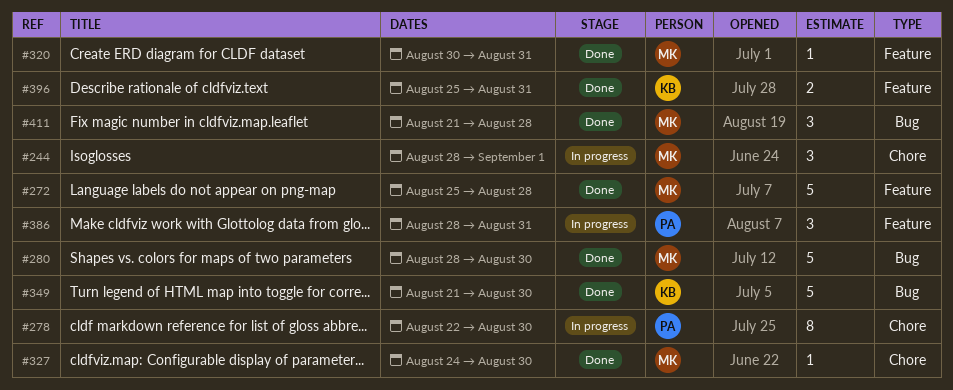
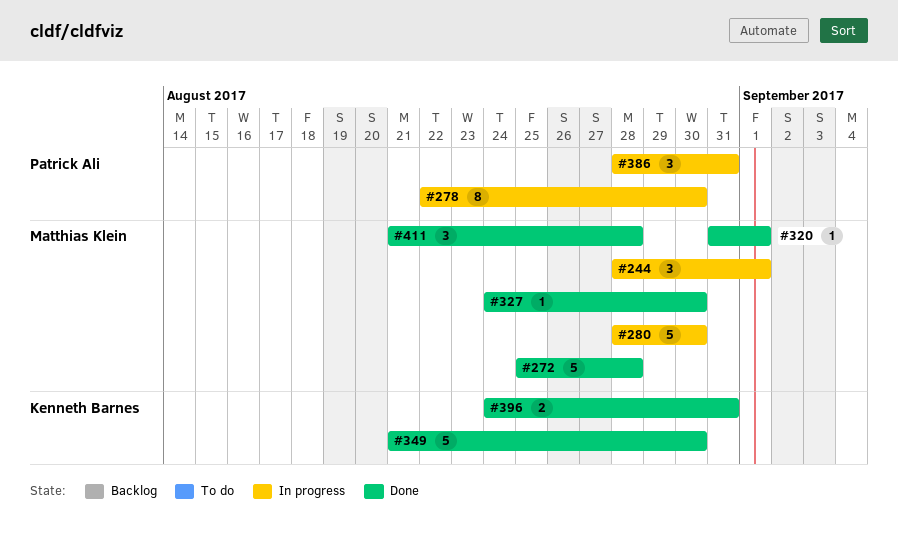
#280, status: Done -> In progress
#320, start: Aug 30 -> Aug 31
#320, due: Aug 31 -> Sep 1
#396, start: Aug 25 -> Aug 24

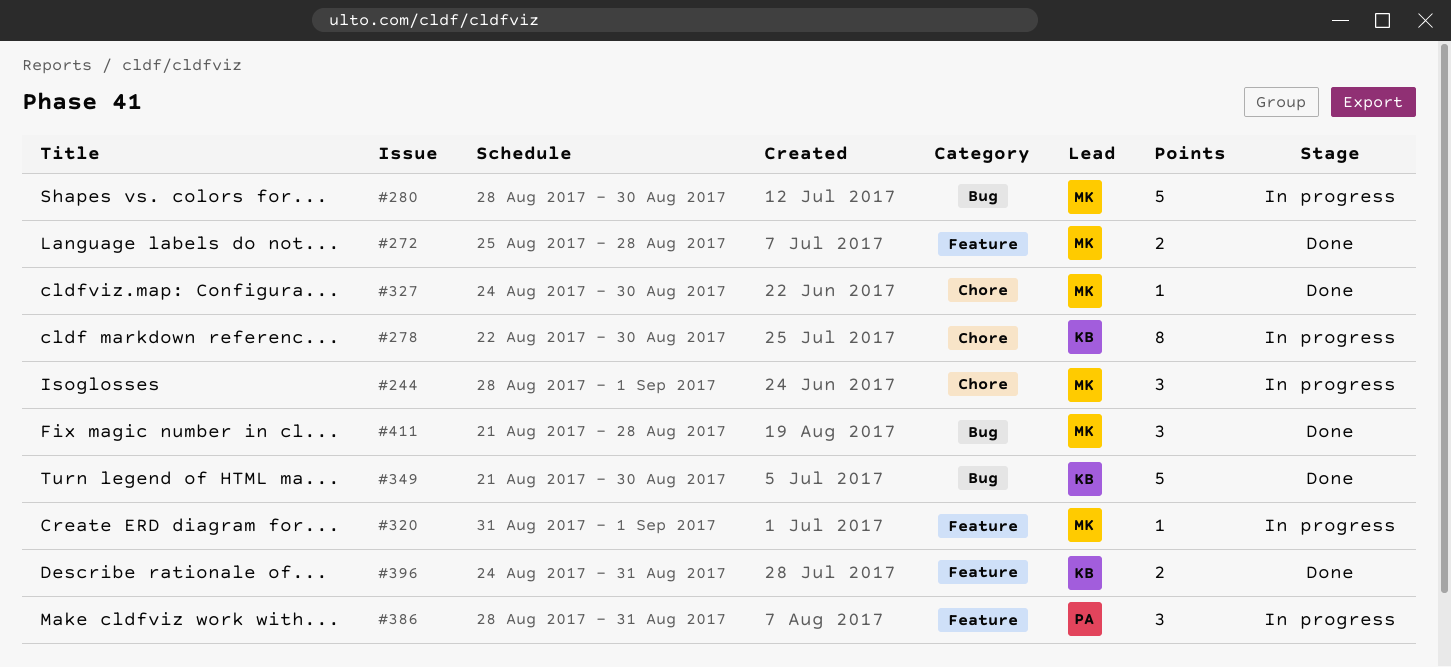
#272, estimate: 5 -> 2
#278, owner: Patrick Ali -> Kenneth Barnes
#320, status: Done -> In progress

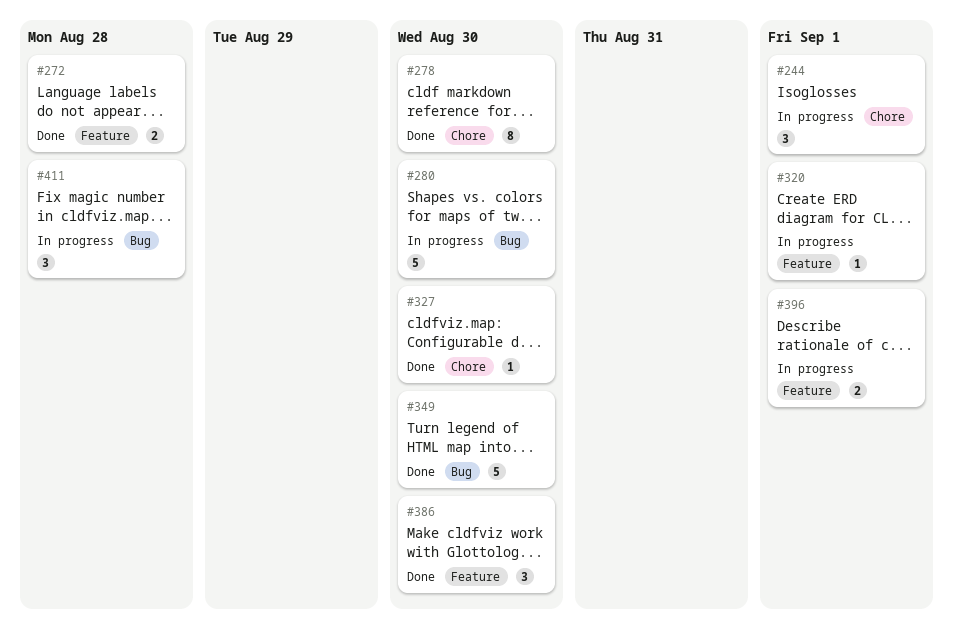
#278, status: In progress -> Done
#386, status: In progress -> Done
#386, due: Aug 31 -> Aug 30
#396, status: Done -> In progress
#396, due: Aug 31 -> Sep 1
#411, status: Done -> In progress

